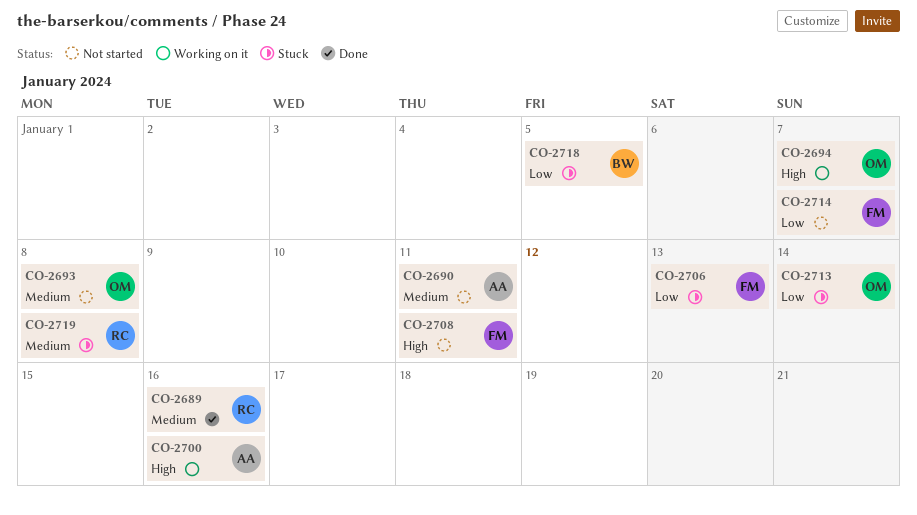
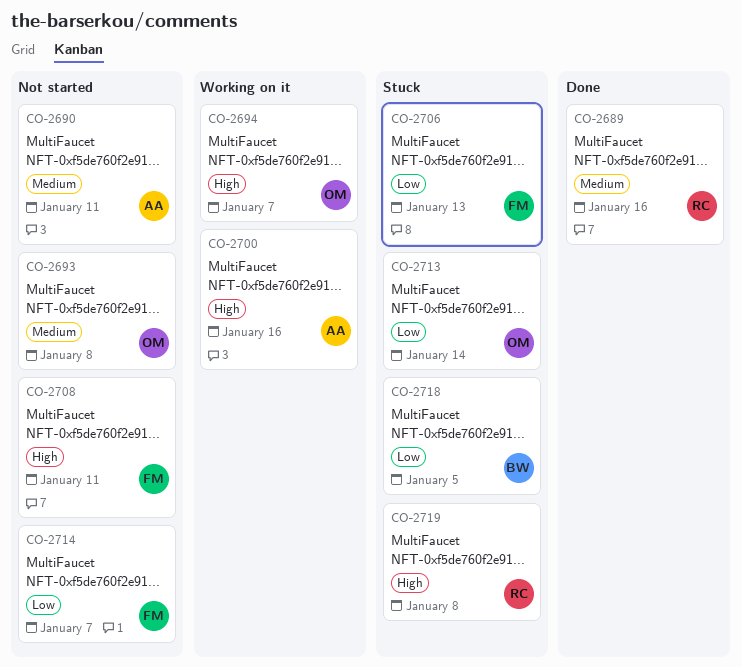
CO-2719, priority: Medium -> High

